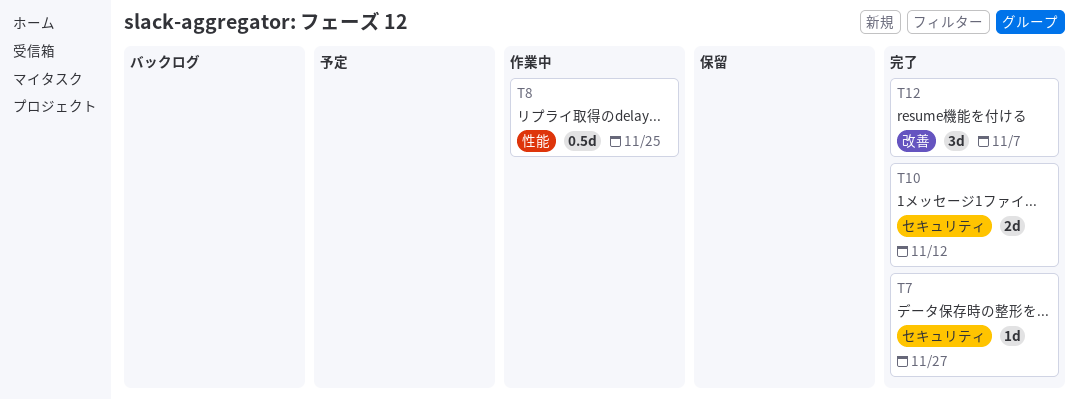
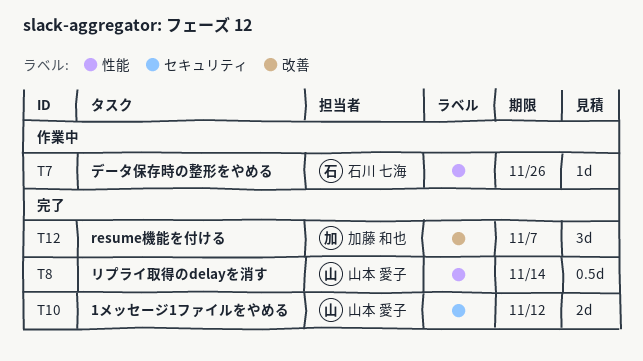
T7, status: 完了 -> 作業中
T7, label: セキュリティ -> 性能
T7, due: Nov 27 -> Nov 26
T8, status: 作業中 -> 完了
T8, due: Nov 25 -> Nov 14

